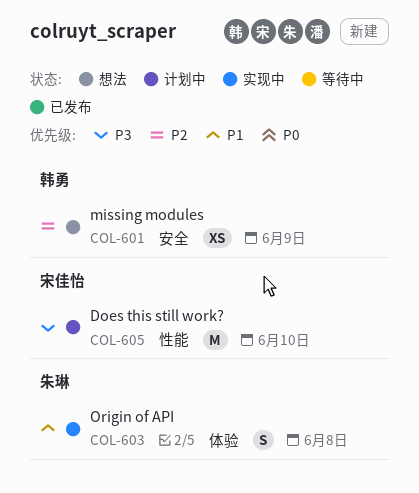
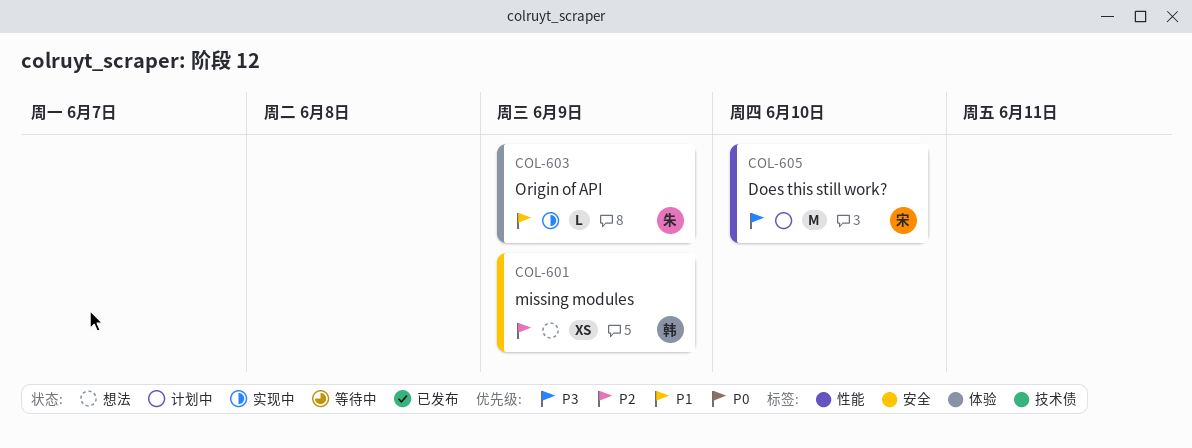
COL-603, estimate: S -> L
COL-603, due: Jun 8 -> Jun 9

